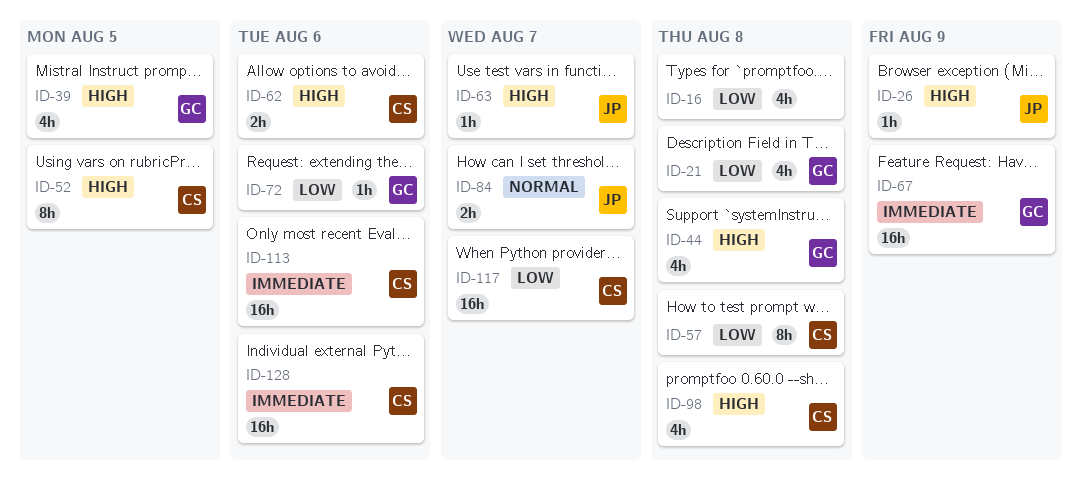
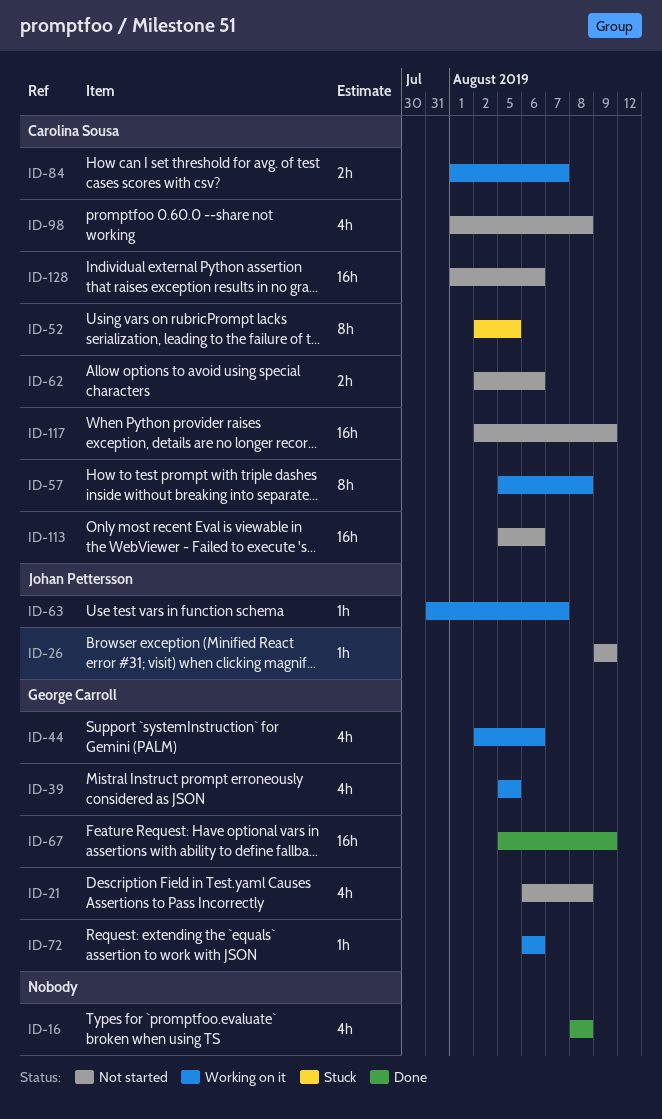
ID-44, due: Aug 8 -> Aug 6
ID-84, owner: Johan Pettersson -> Carolina Sousa
ID-117, due: Aug 7 -> Aug 9

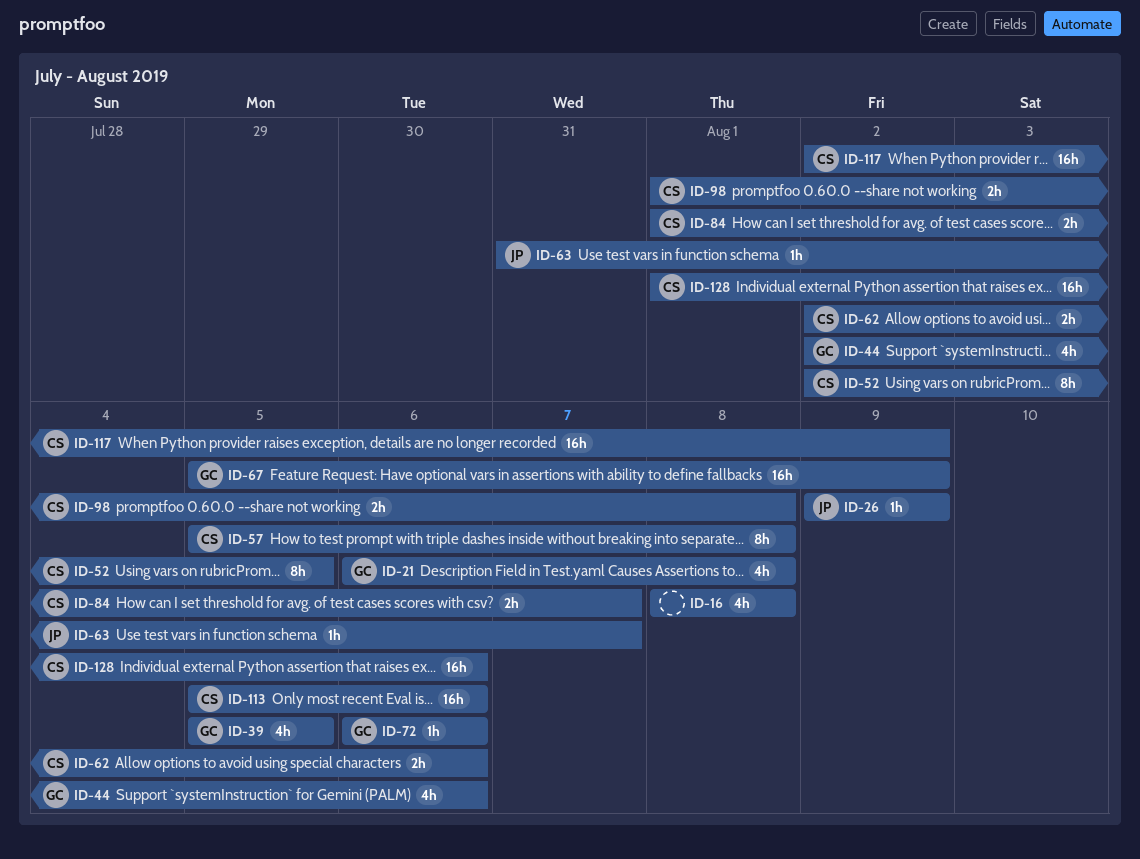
ID-98, estimate: 4h -> 2h

